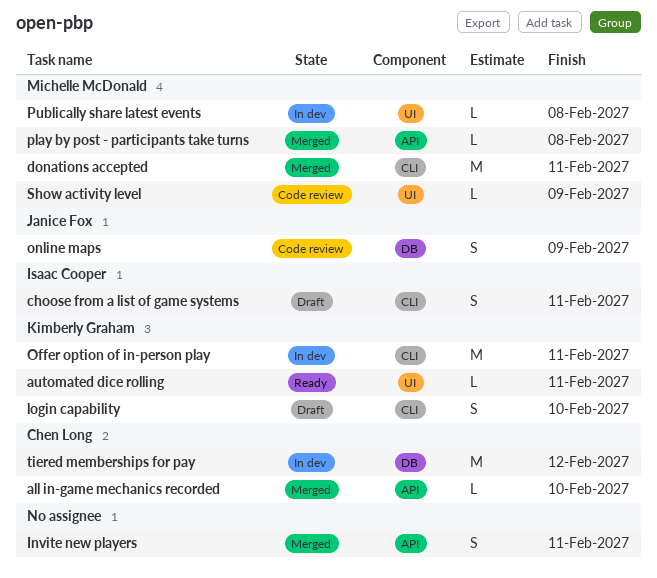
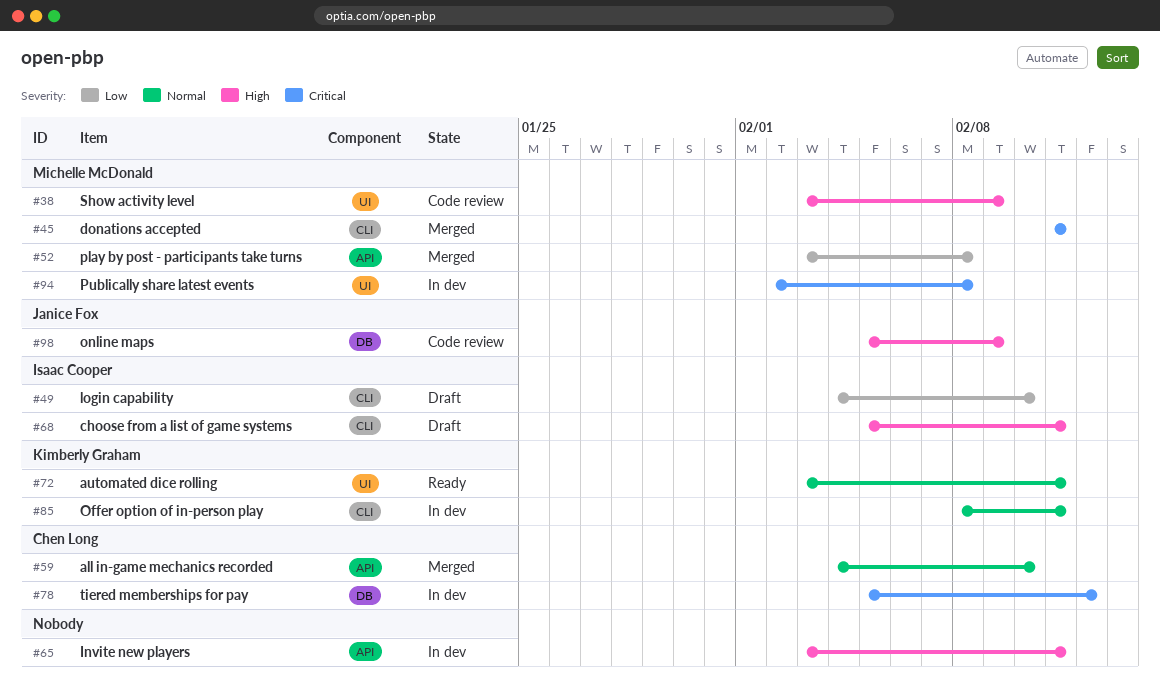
Invite new players, status: Merged -> In dev
login capability, owner: Kimberly Graham -> Isaac Cooper

